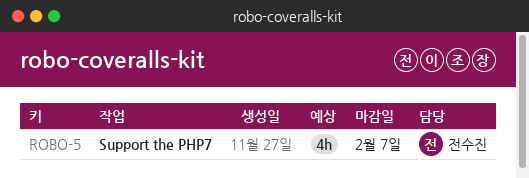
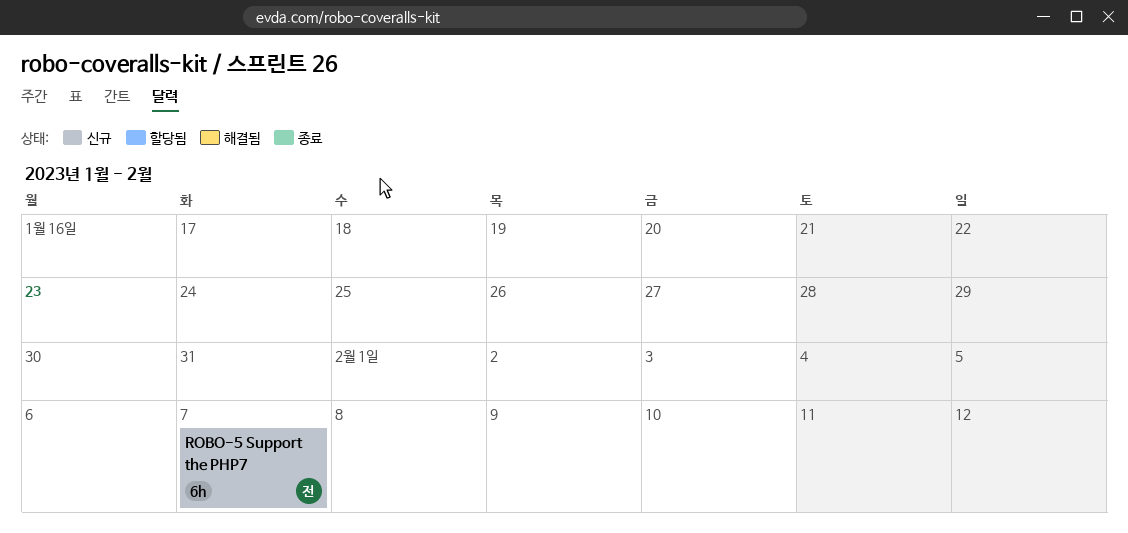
ROBO-5, estimate: 4h -> 6h

